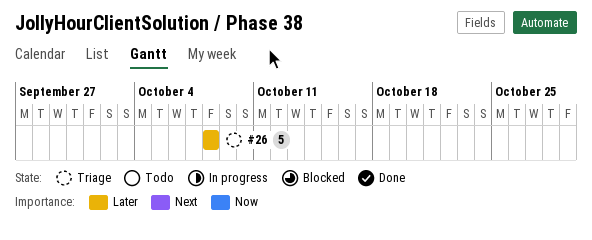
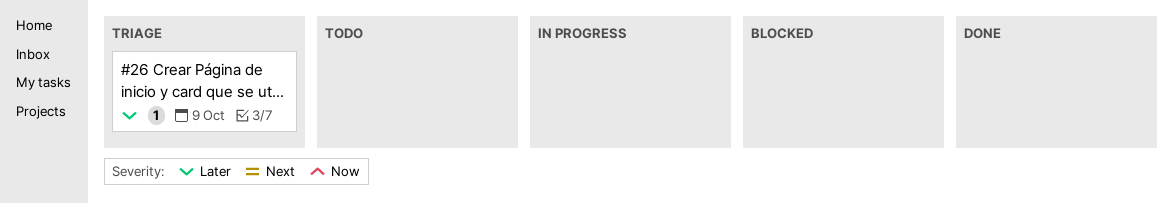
#26, estimate: 5 -> 1
#26, due: Oct 8 -> Oct 9

